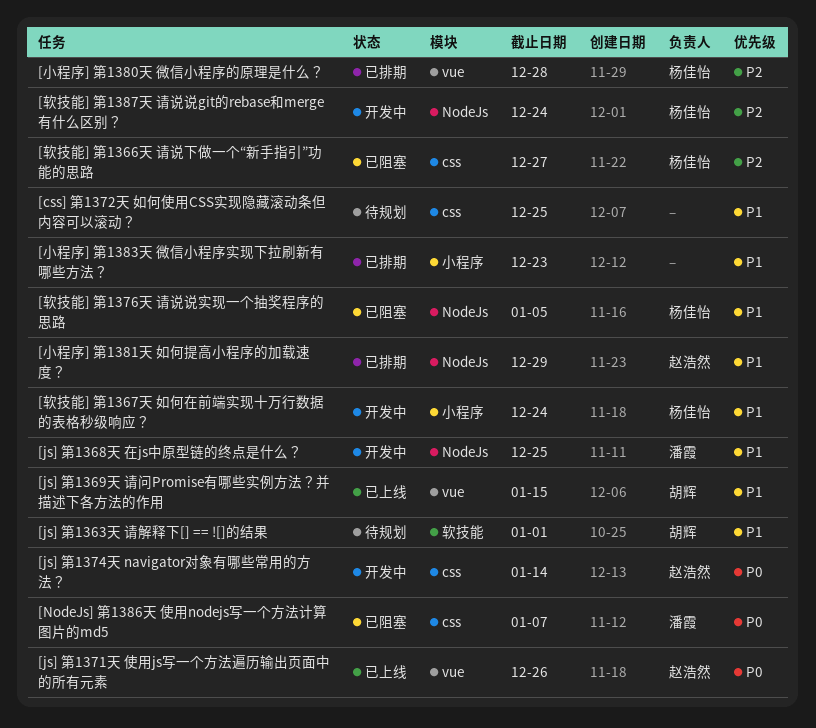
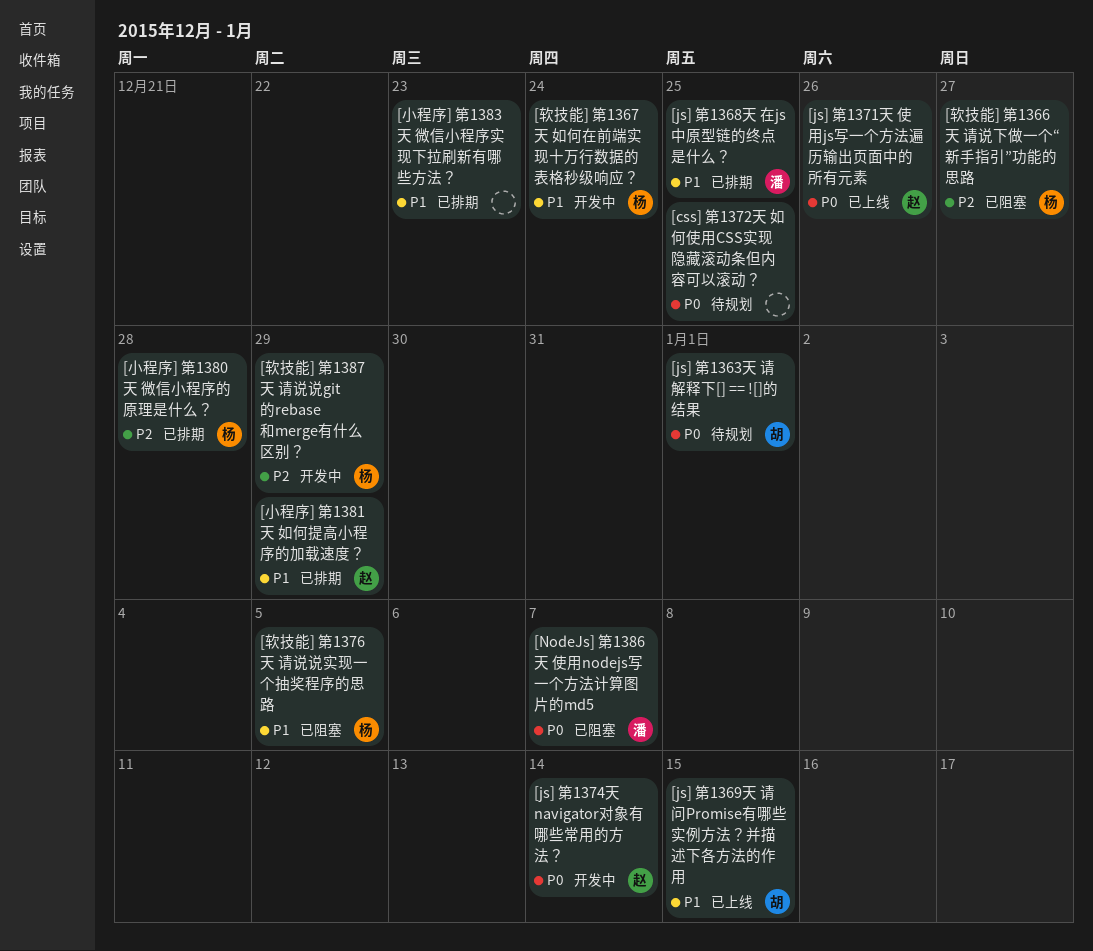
[css] 第1372天 如何使用CSS实现隐藏滚动条但内容可以滚动？, priority: P1 -> P0
[js] 第1363天 请解释下[] == ![]的结果, priority: P1 -> P0
[js] 第1368天 在js中原型链的终点是什么？, status: 开发中 -> 已排期
[软技能] 第1387天 请说说git的rebase和merge有什么区别？, due: Dec 24 -> Dec 29

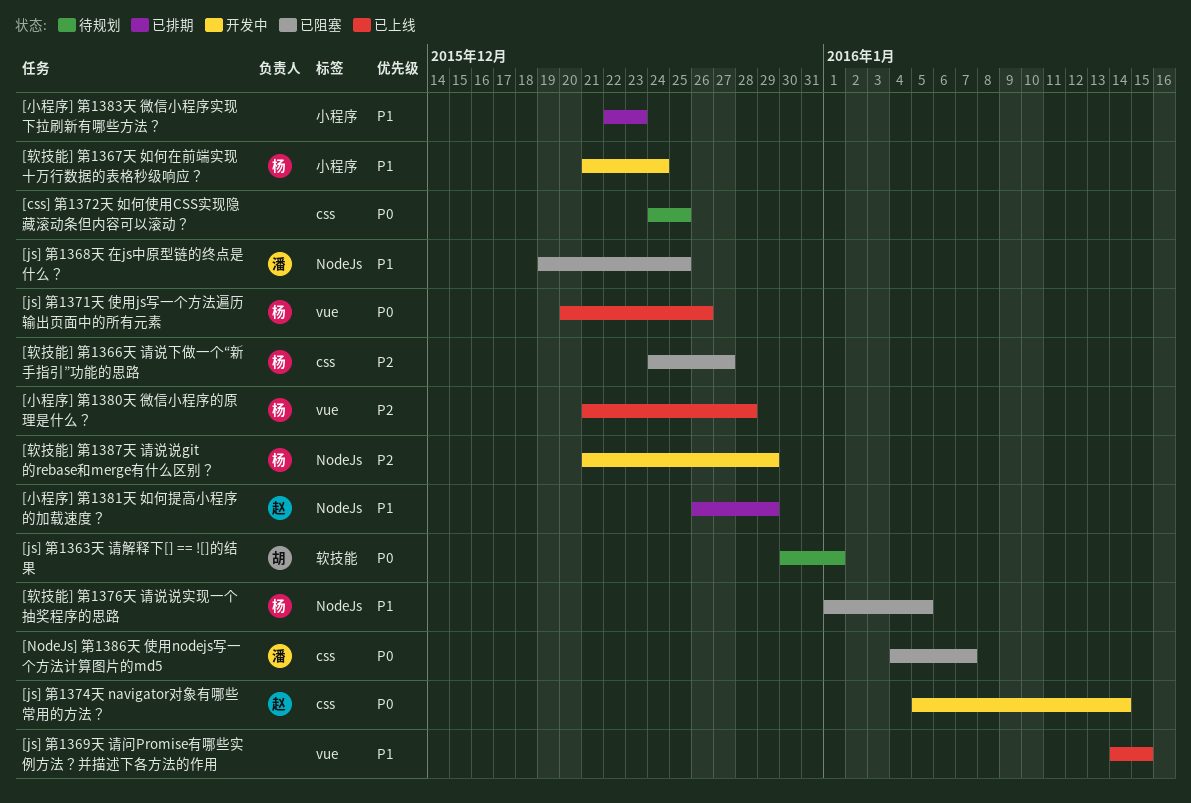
[js] 第1368天 在js中原型链的终点是什么？, status: 已排期 -> 已阻塞
[js] 第1369天 请问Promise有哪些实例方法？并描述下各方法的作用, owner: 胡 -> none
[js] 第1371天 使用js写一个方法遍历输出页面中的所有元素, owner: 赵 -> 杨
[小程序] 第1380天 微信小程序的原理是什么？, status: 已排期 -> 已上线

